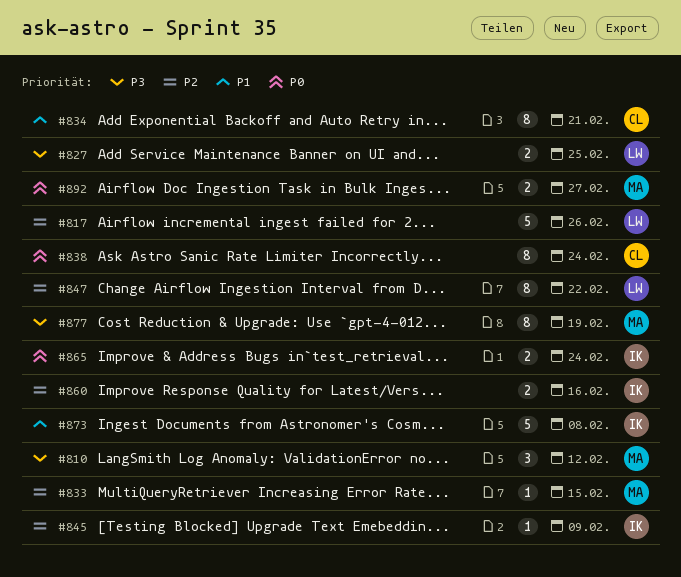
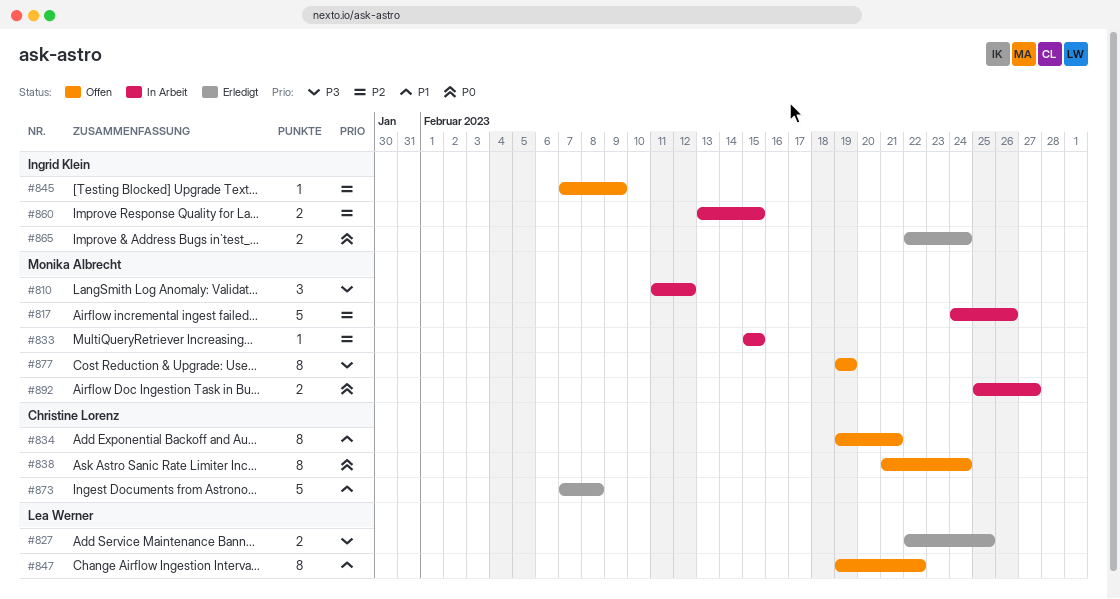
#817, owner: Lea Werner -> Monika Albrecht
#847, priority: P2 -> P1
#860, due: Feb 16 -> Feb 15
#873, owner: Ingrid Klein -> Christine Lorenz

